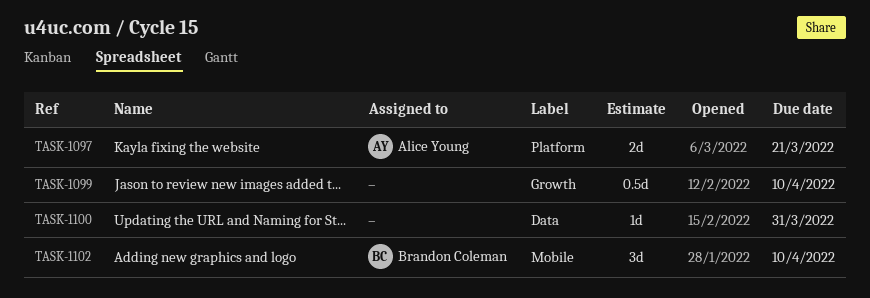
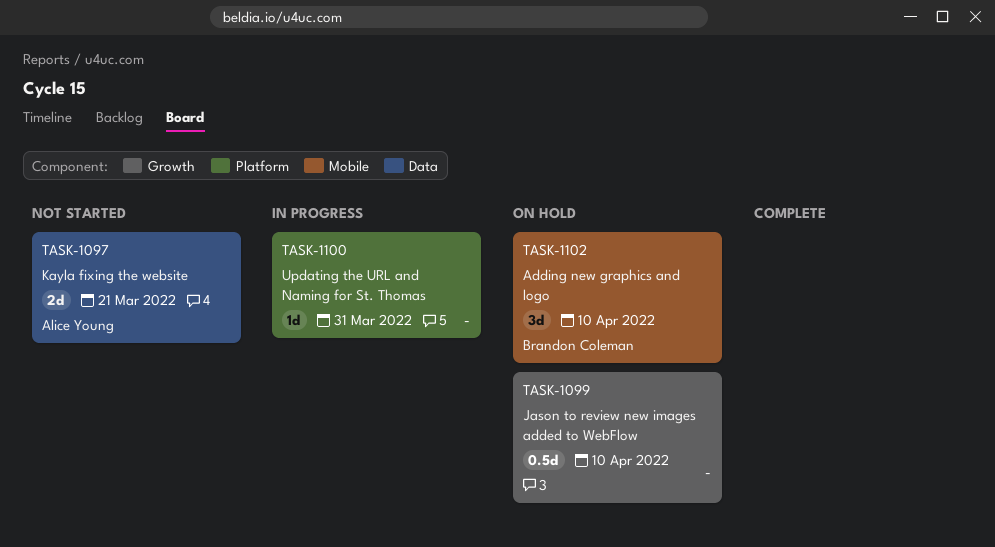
TASK-1097, label: Platform -> Data
TASK-1100, label: Data -> Platform

